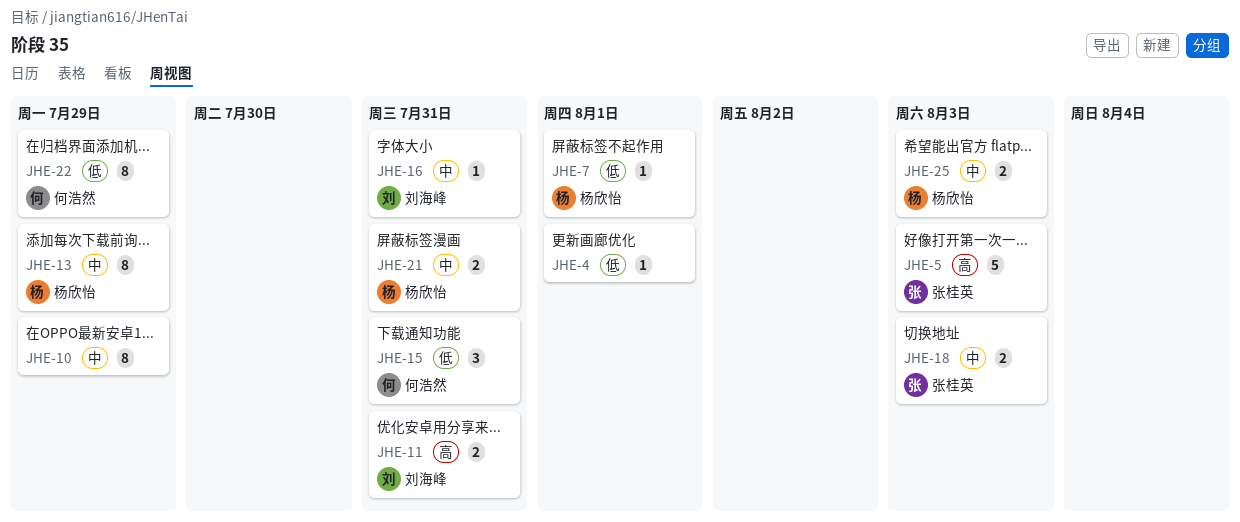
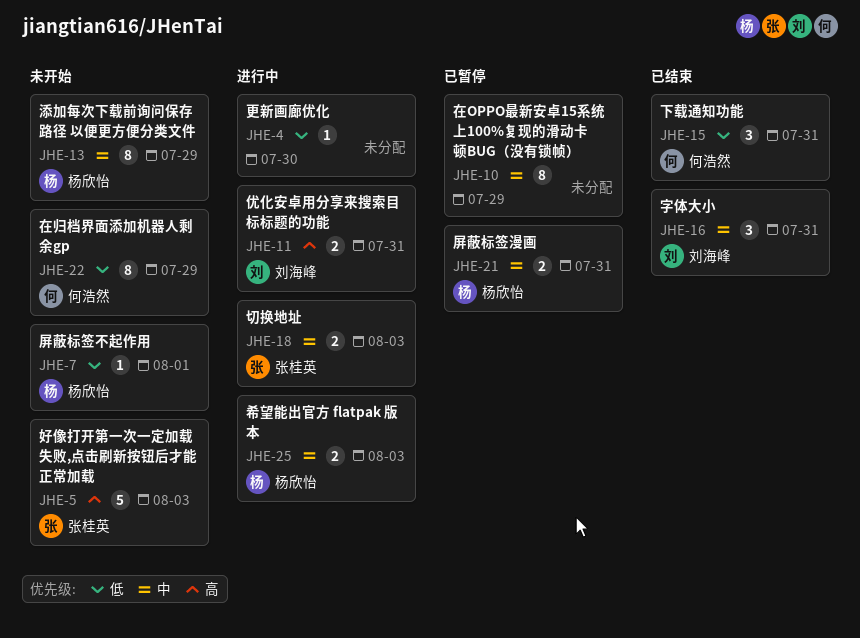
JHE-4, due: Aug 1 -> Jul 30
JHE-16, estimate: 1 -> 3

